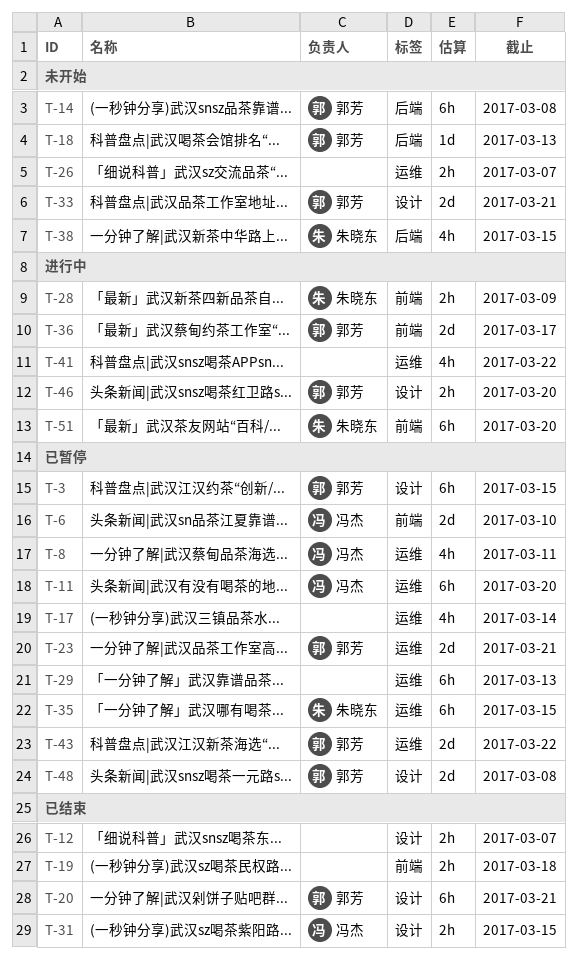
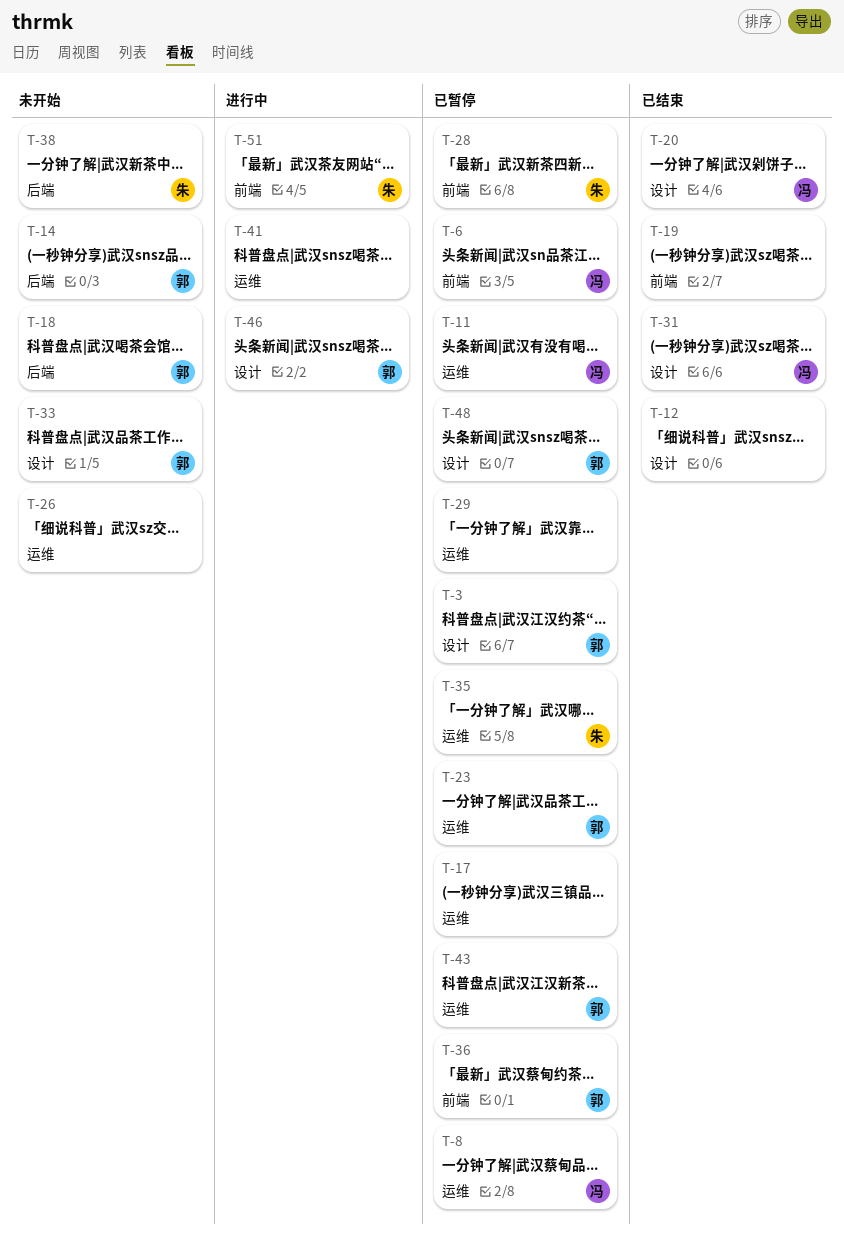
T-20, owner: 郭芳 -> 冯杰
T-28, status: 进行中 -> 已暂停
T-36, status: 进行中 -> 已暂停

